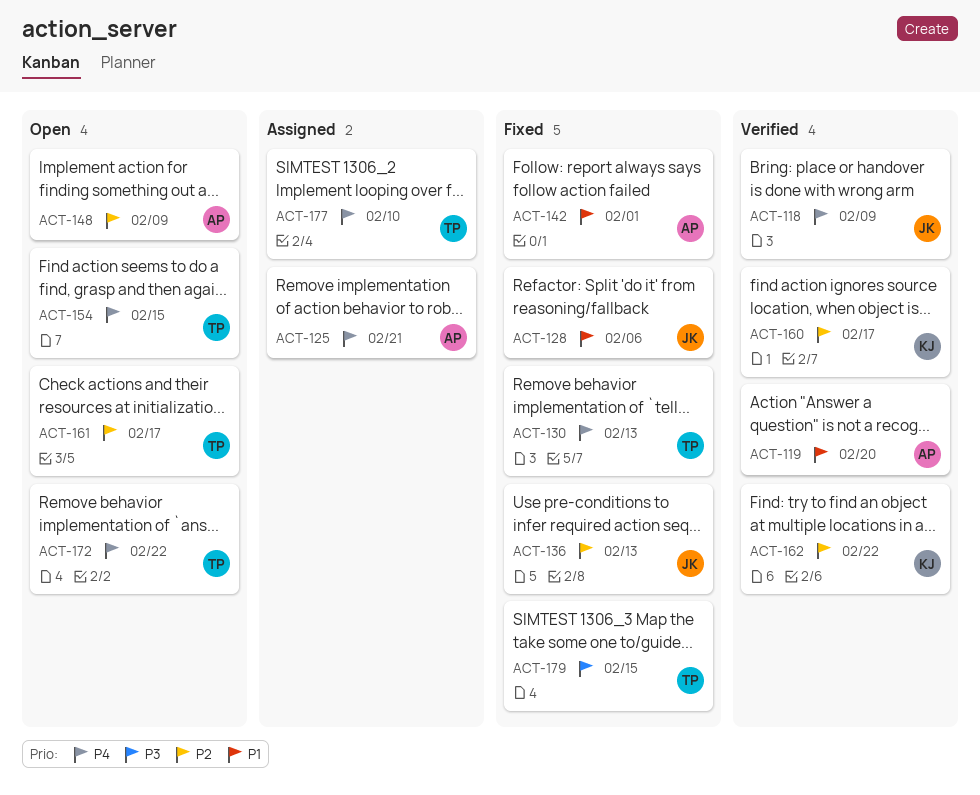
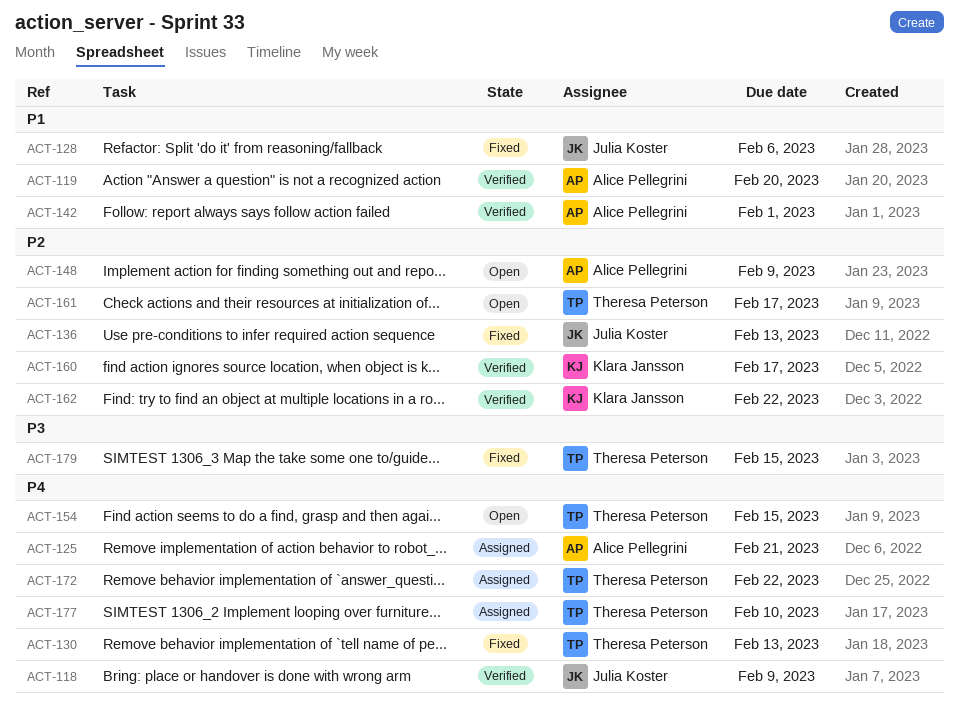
ACT-142, status: Fixed -> Verified
ACT-172, status: Open -> Assigned

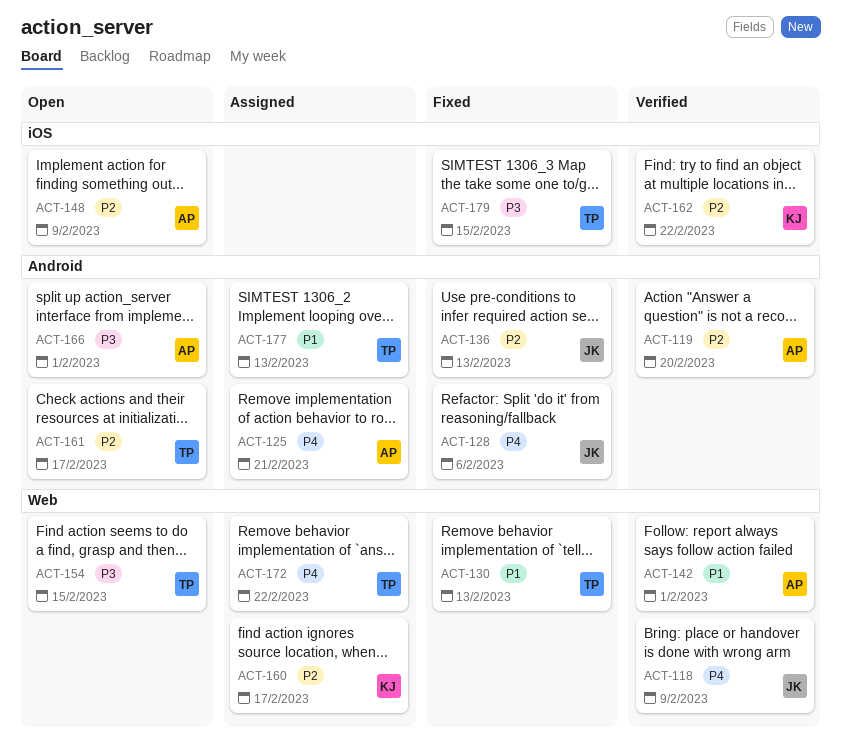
ACT-119, priority: P1 -> P2
ACT-128, priority: P1 -> P4
ACT-130, priority: P4 -> P1
ACT-154, priority: P4 -> P3
ACT-160, status: Verified -> Assigned
ACT-166: none -> present
ACT-177, priority: P4 -> P1
ACT-177, due: Feb 10 -> Feb 13

